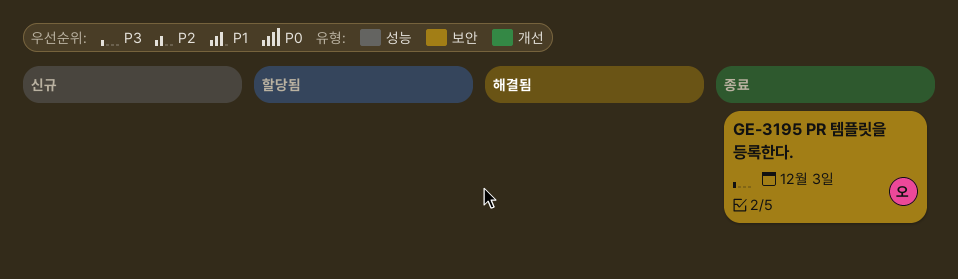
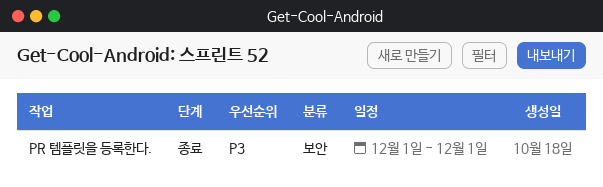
PR 템플릿을 등록한다., due: Dec 3 -> Dec 1

